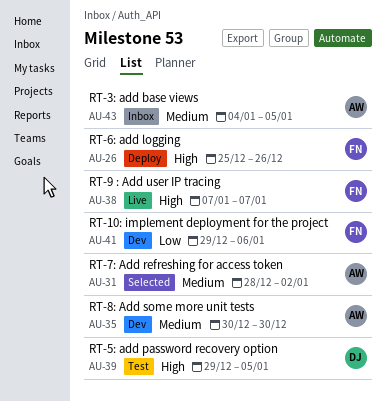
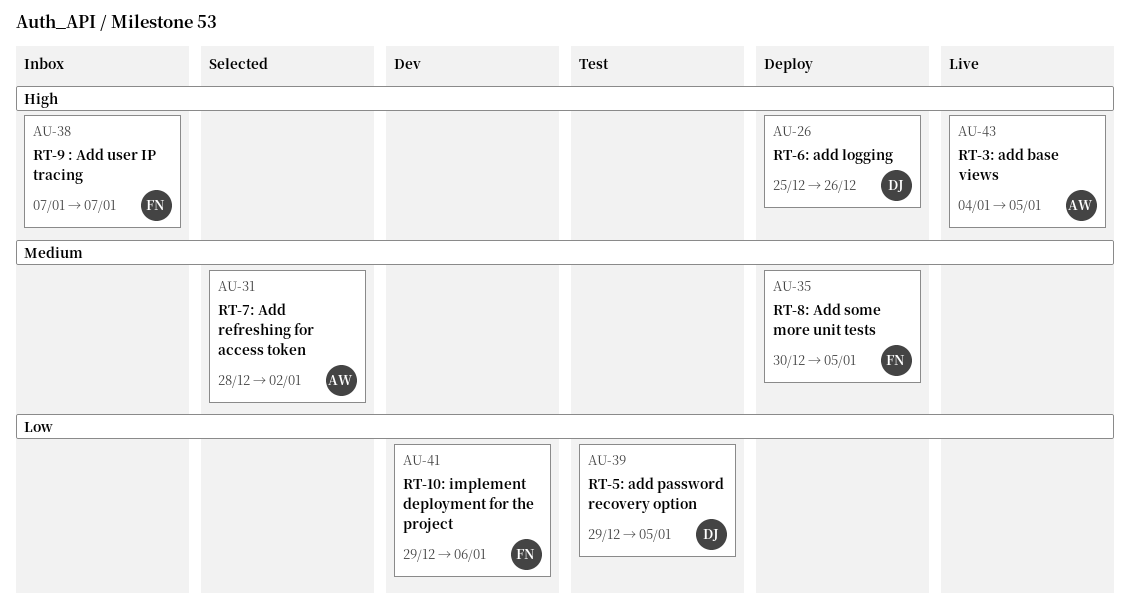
AU-26, owner: FN -> DJ
AU-35, status: Dev -> Deploy
AU-35, owner: AW -> FN
AU-35, due: Dec 30 -> Jan 5
AU-38, status: Live -> Inbox
AU-39, priority: High -> Low
AU-43, status: Inbox -> Live
AU-43, priority: Medium -> High

